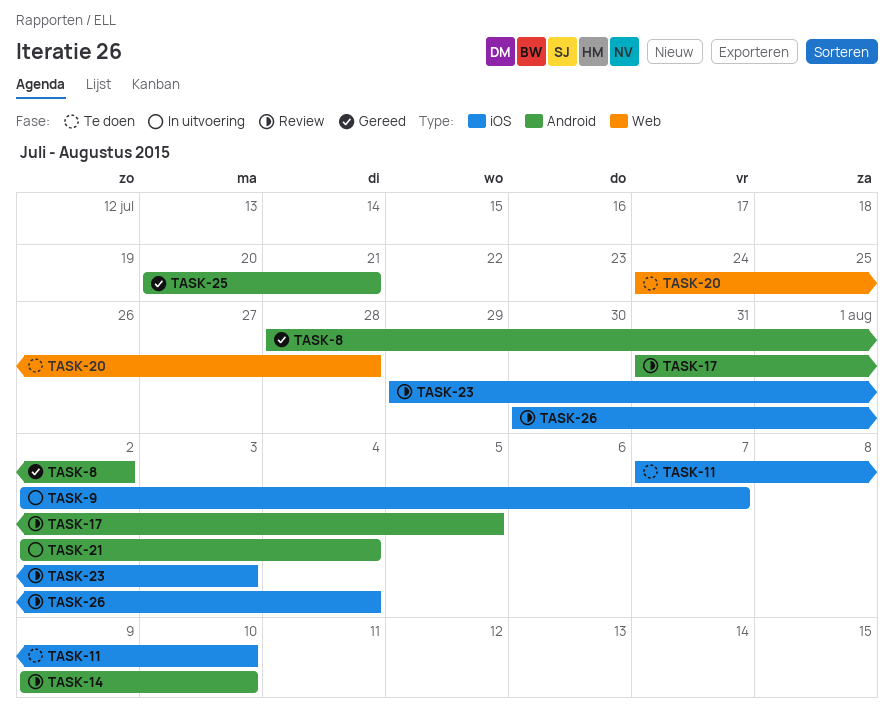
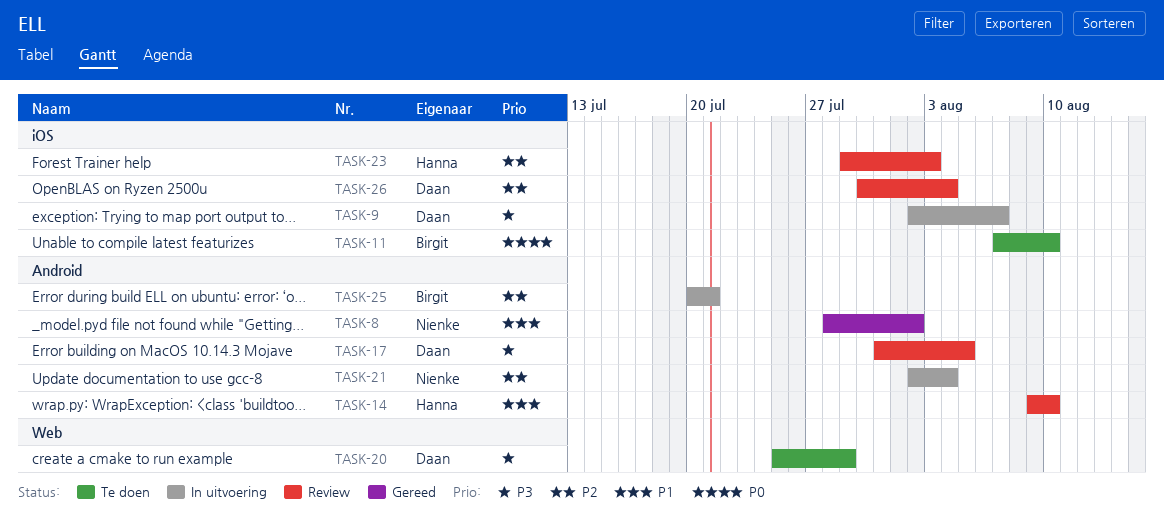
TASK-20, start: Jul 24 -> Jul 25
TASK-20, due: Jul 28 -> Jul 29
TASK-25, status: Gereed -> In uitvoering

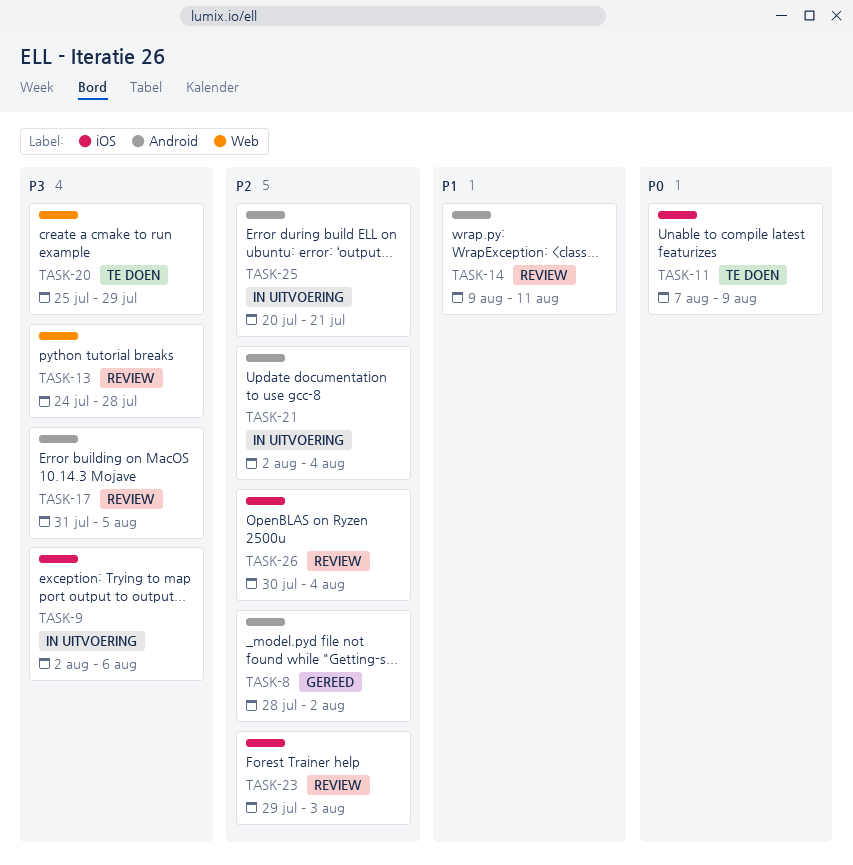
TASK-8, priority: P1 -> P2
TASK-9, due: Aug 7 -> Aug 6
TASK-11, due: Aug 10 -> Aug 9
TASK-13: none -> present
TASK-14, due: Aug 10 -> Aug 11

